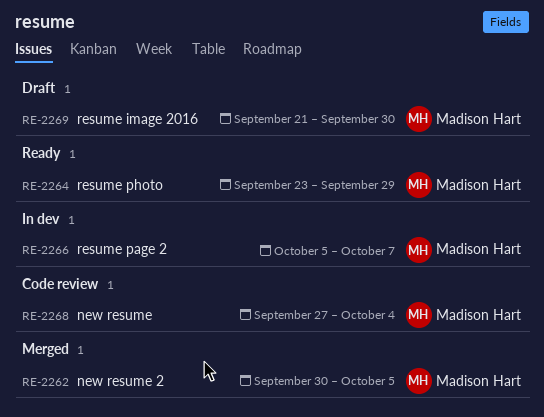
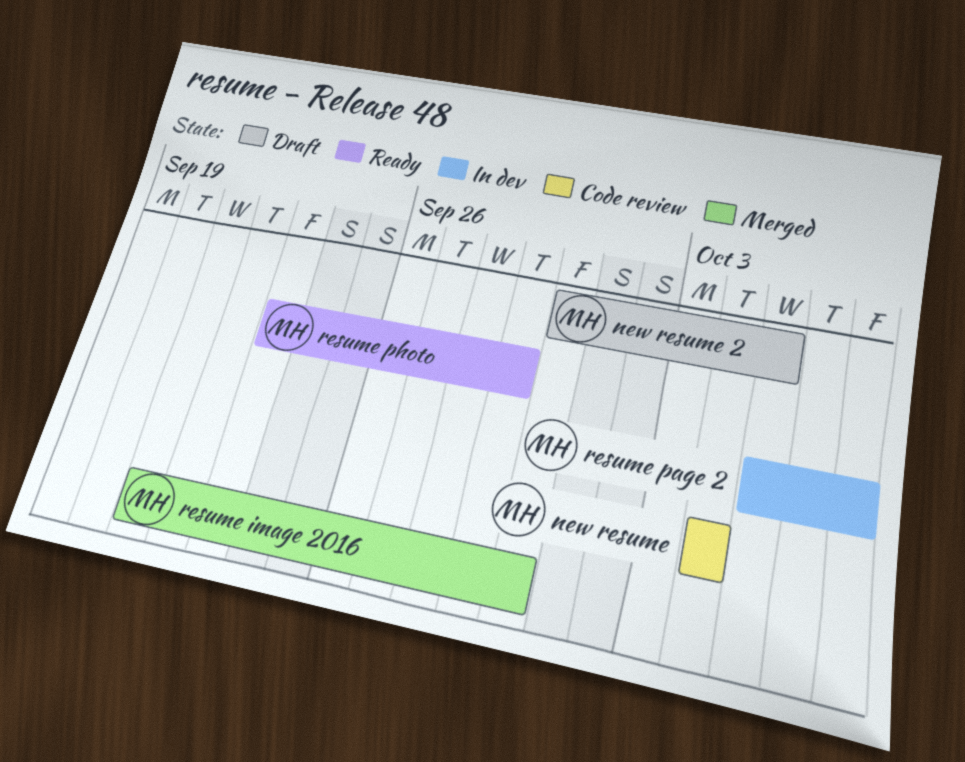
new resume, start: Sep 27 -> Oct 4
new resume 2, status: Merged -> Draft
resume image 2016, status: Draft -> Merged

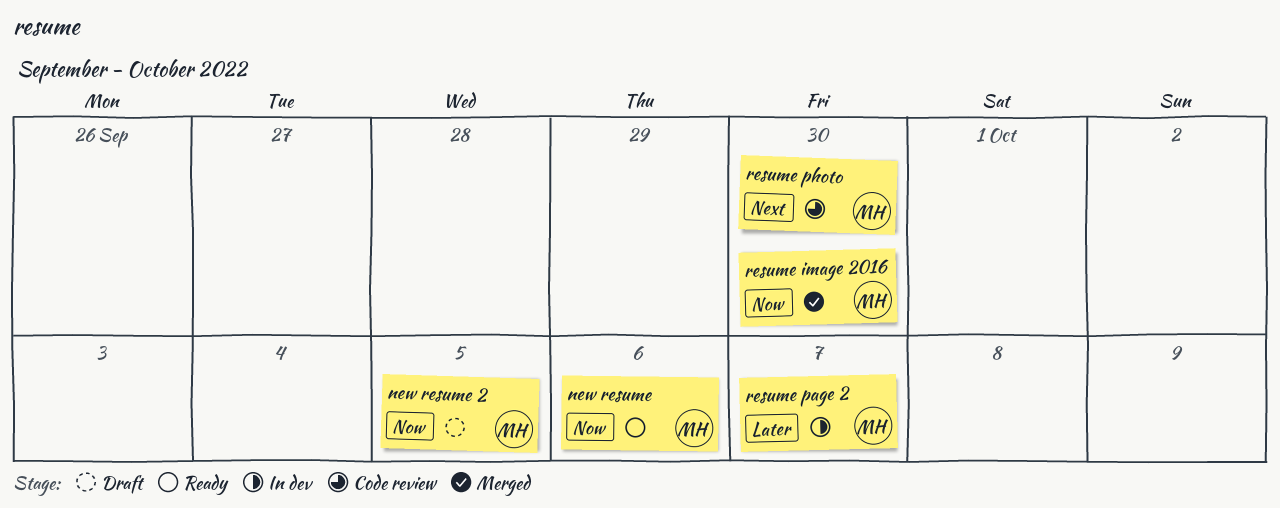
new resume, status: Code review -> Ready
new resume, due: Oct 4 -> Oct 6
resume photo, status: Ready -> Code review
resume photo, due: Sep 29 -> Sep 30

